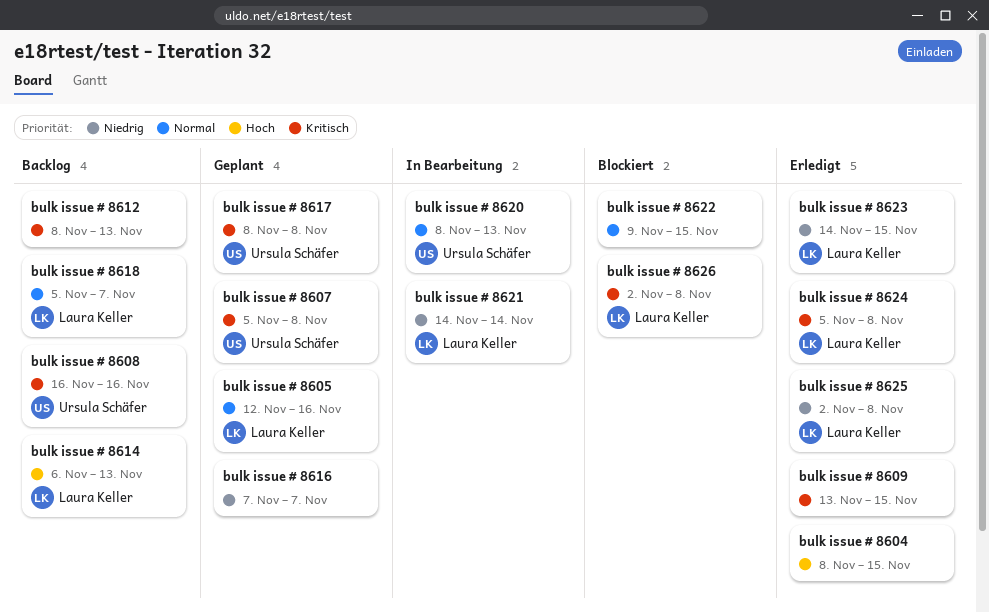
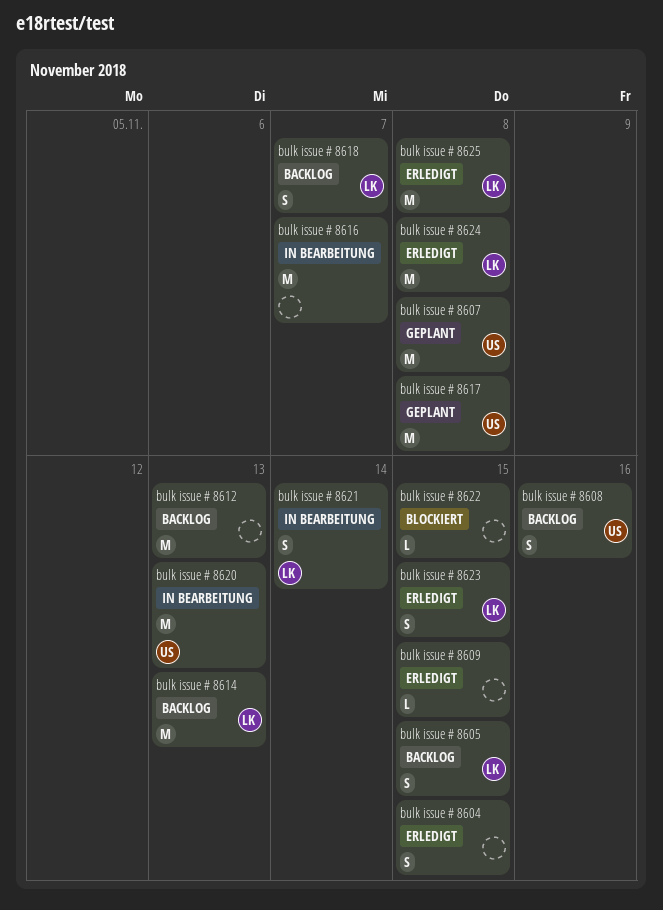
bulk issue # 8605, status: Geplant -> Backlog
bulk issue # 8605, due: Nov 16 -> Nov 15
bulk issue # 8616, status: Geplant -> In Bearbeitung
bulk issue # 8626: present -> none

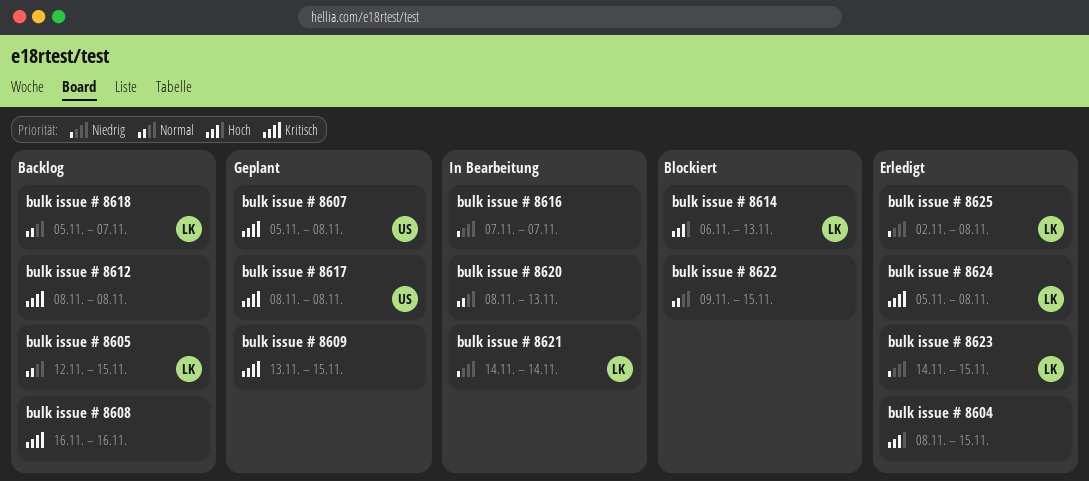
bulk issue # 8608, owner: US -> none
bulk issue # 8609, status: Erledigt -> Geplant
bulk issue # 8612, due: Nov 13 -> Nov 8
bulk issue # 8614, status: Backlog -> Blockiert
bulk issue # 8620, owner: US -> none

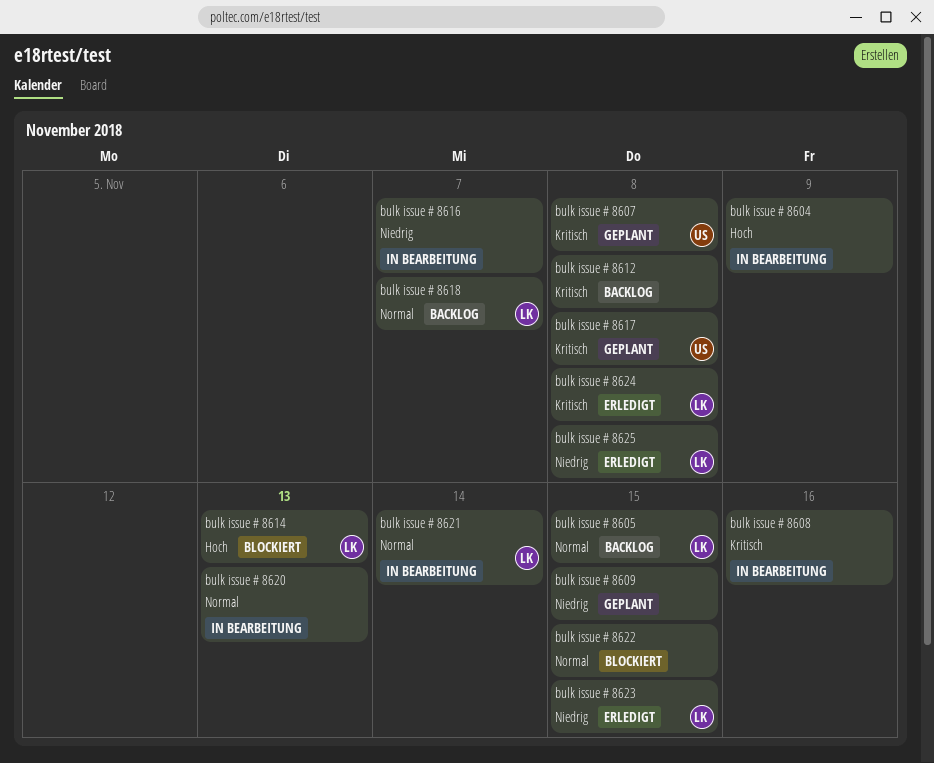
bulk issue # 8604, status: Erledigt -> In Bearbeitung
bulk issue # 8604, due: Nov 15 -> Nov 9
bulk issue # 8608, status: Backlog -> In Bearbeitung
bulk issue # 8609, priority: Kritisch -> Niedrig
bulk issue # 8621, priority: Niedrig -> Normal

